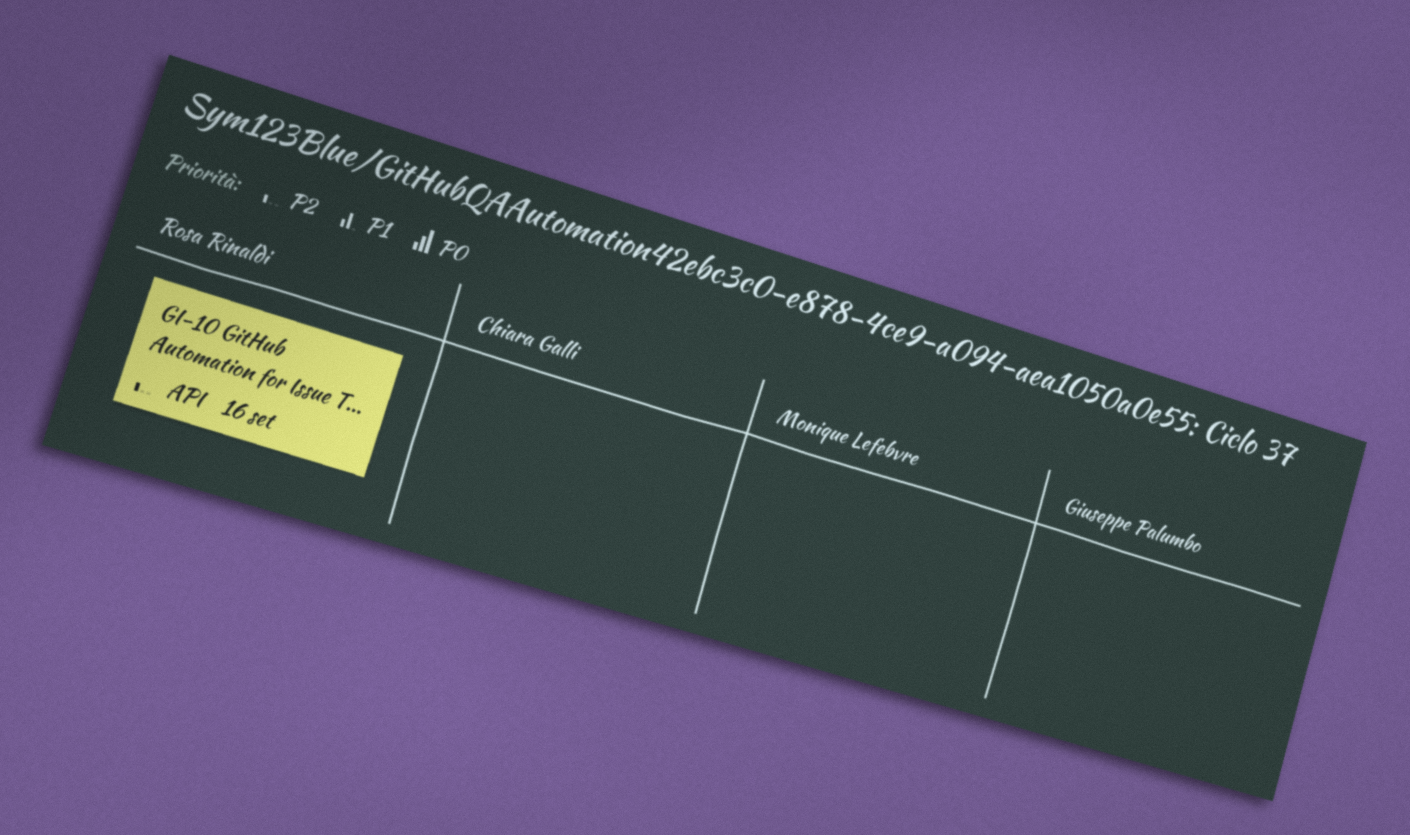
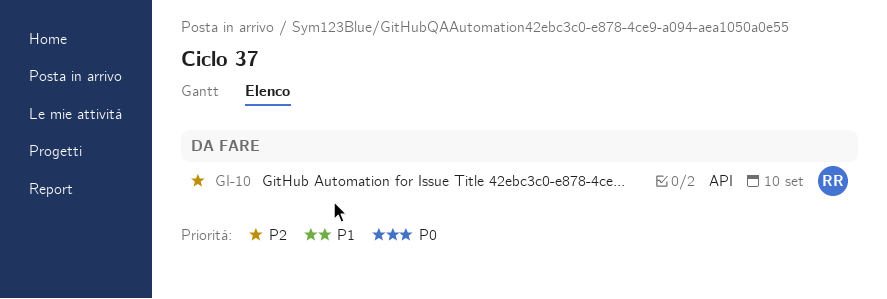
GI-10, due: Sep 16 -> Sep 10

